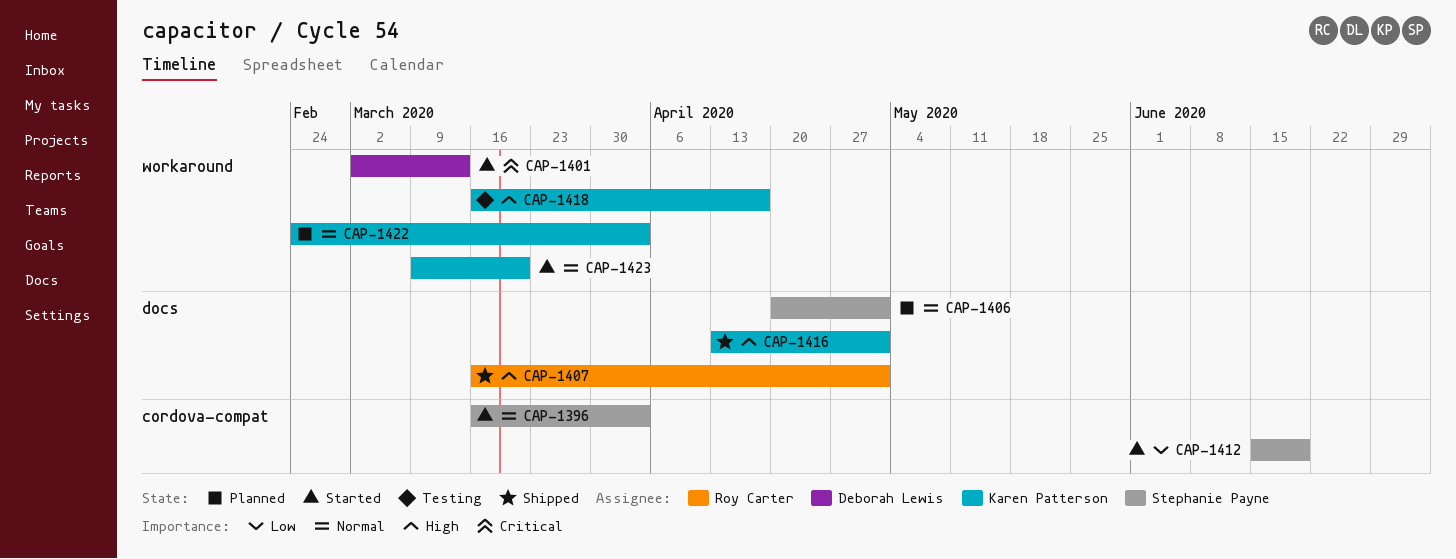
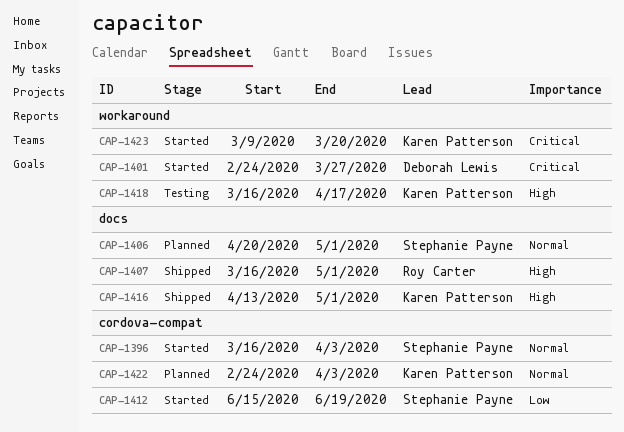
CAP-1401, start: Mar 2 -> Feb 24
CAP-1401, due: Mar 13 -> Mar 27
CAP-1422, label: workaround -> cordova-compat
CAP-1423, priority: Normal -> Critical

